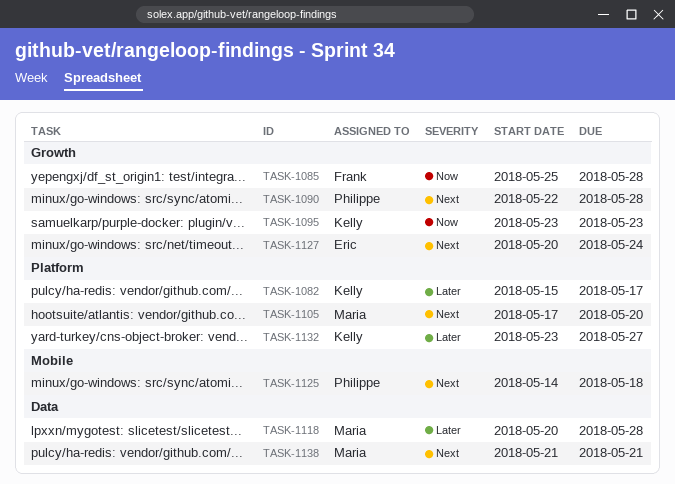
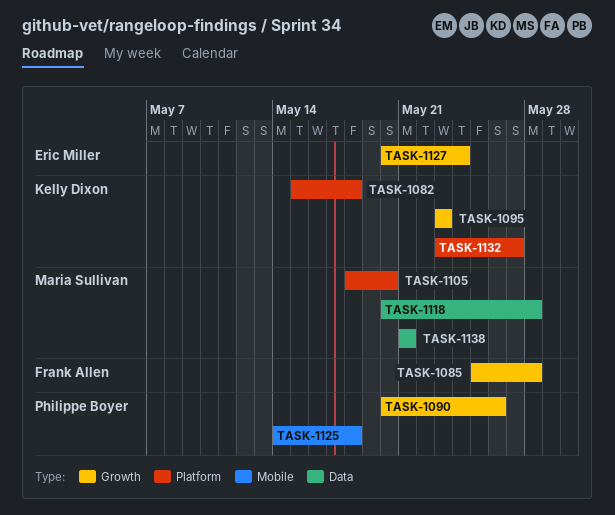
TASK-1082, due: May 17 -> May 18
TASK-1090, start: May 22 -> May 20
TASK-1090, due: May 28 -> May 26
TASK-1105, start: May 17 -> May 18

